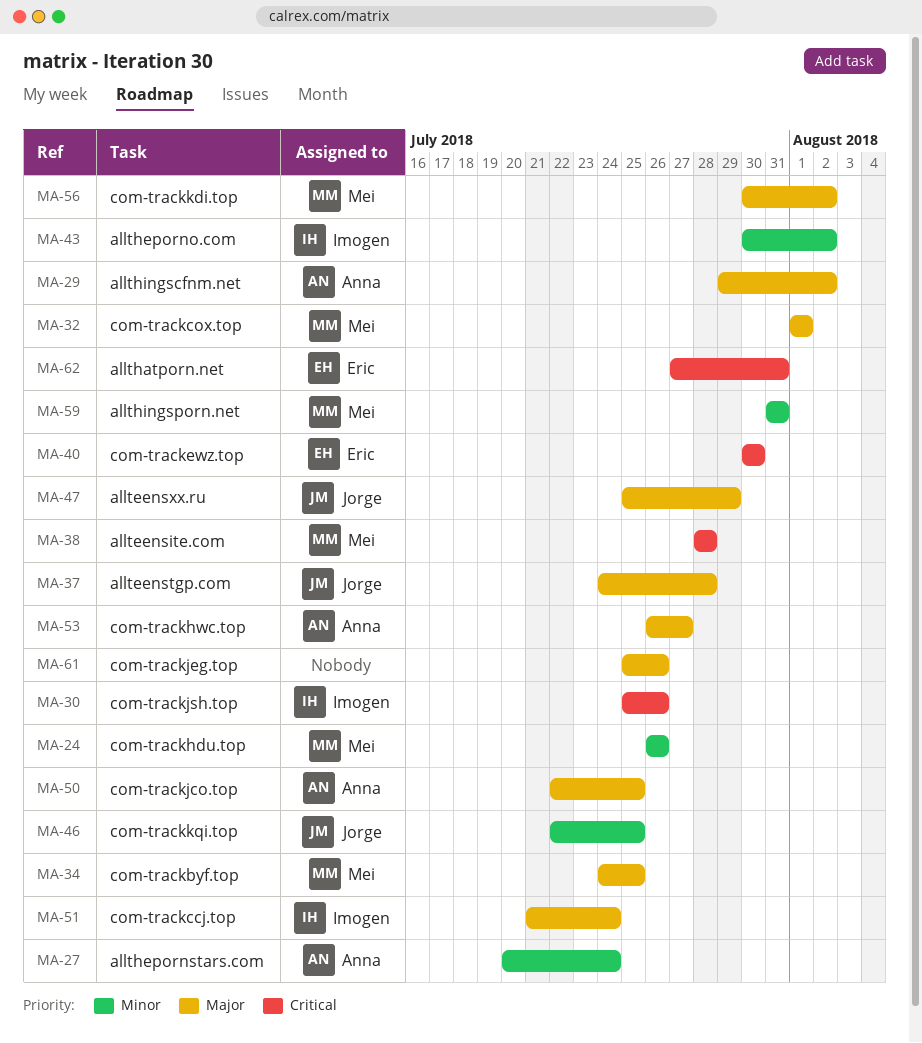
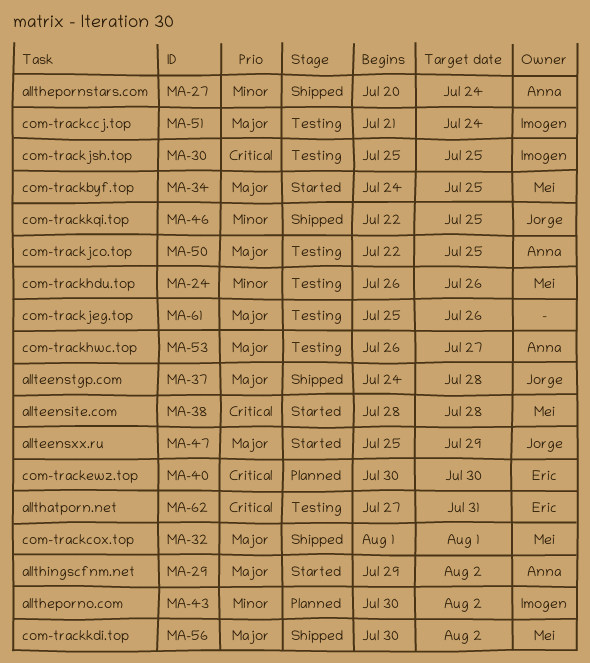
MA-30, due: Jul 26 -> Jul 25
MA-59: present -> none

